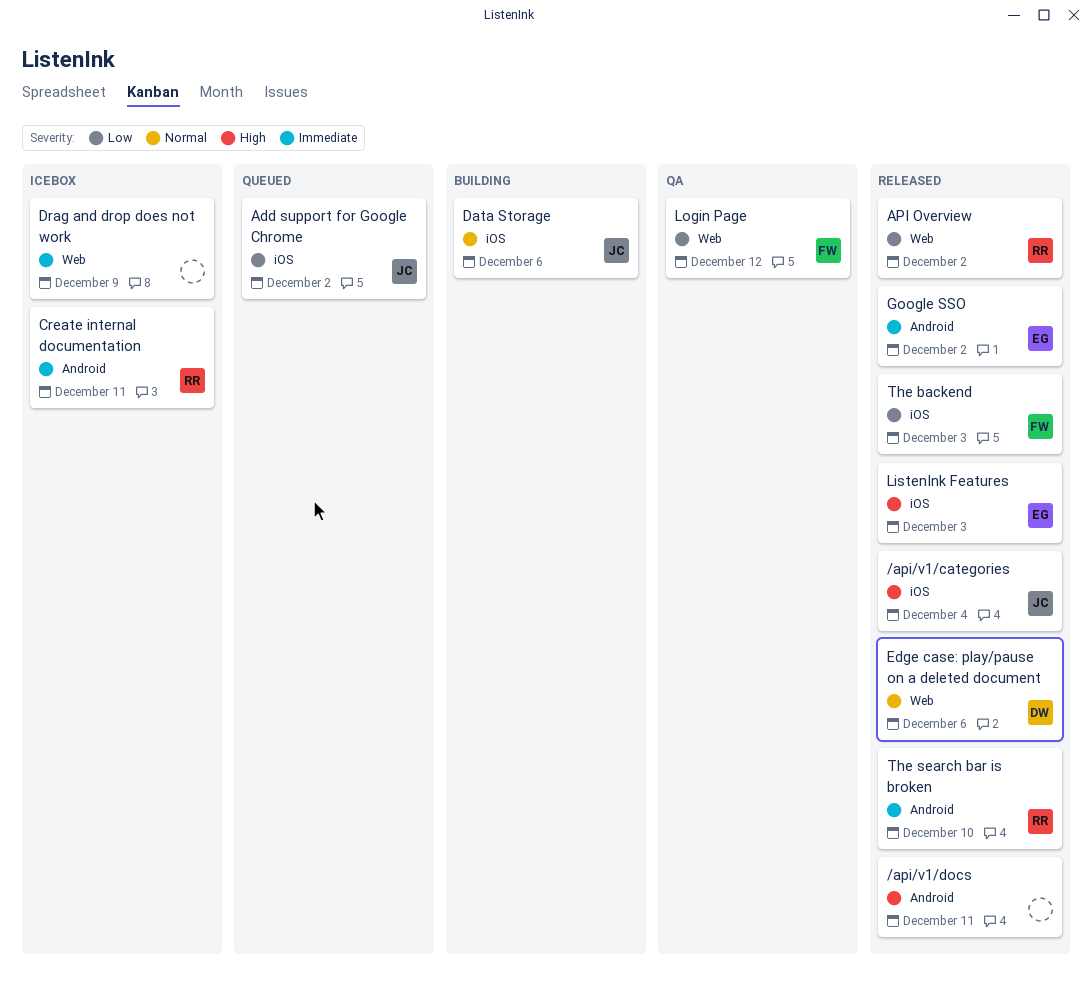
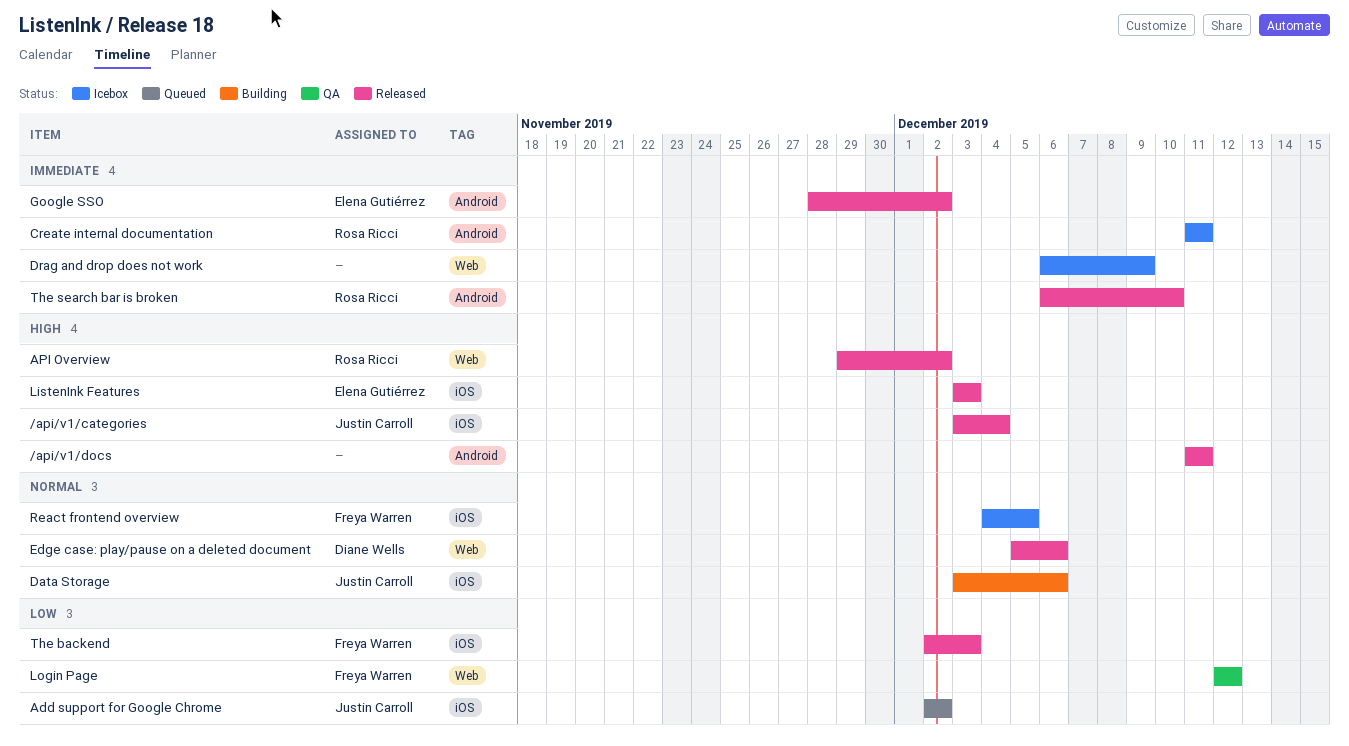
API Overview, priority: Low -> High
React frontend overview: none -> present

